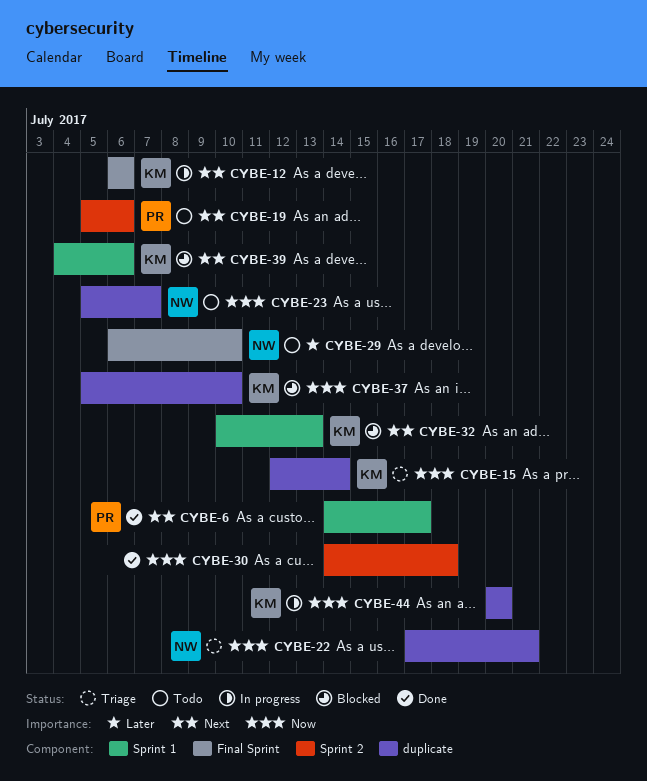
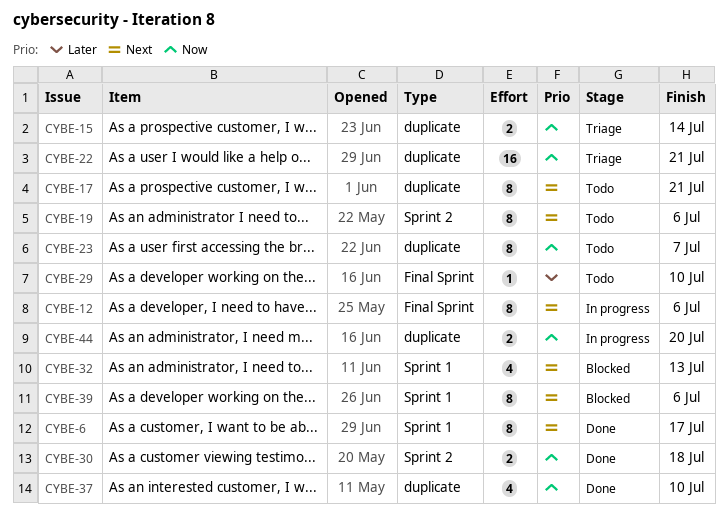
CYBE-17: none -> present
CYBE-37, status: Blocked -> Done

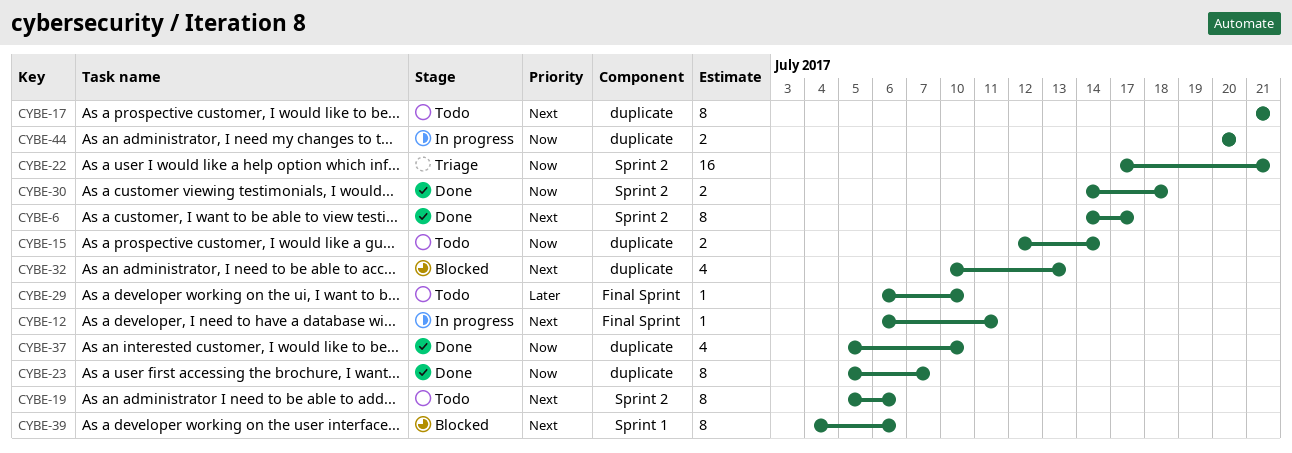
CYBE-6, label: Sprint 1 -> Sprint 2
CYBE-12, estimate: 8 -> 1
CYBE-12, due: Jul 6 -> Jul 11
CYBE-15, status: Triage -> Todo
CYBE-22, label: duplicate -> Sprint 2
CYBE-23, status: Todo -> Done
CYBE-32, label: Sprint 1 -> duplicate

